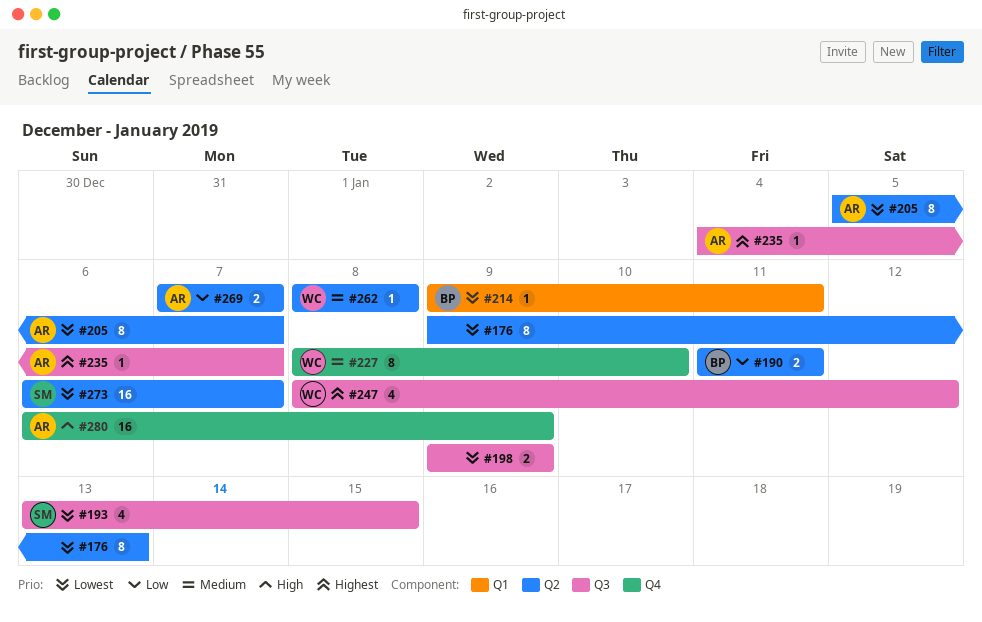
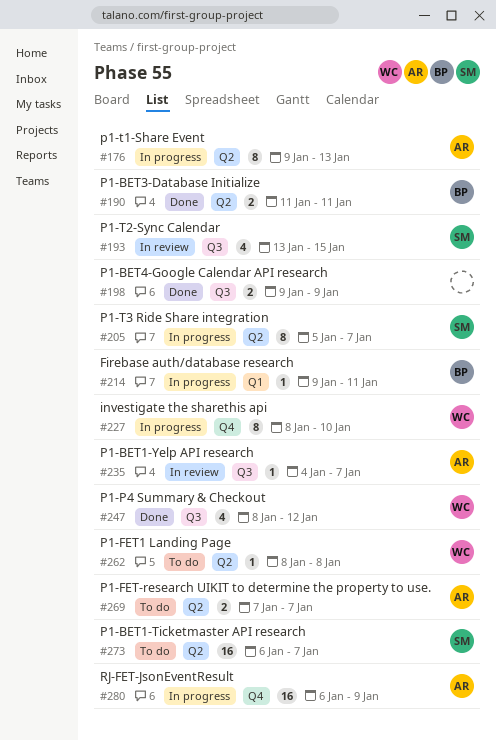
#176, owner: none -> AR
#205, owner: AR -> SM

